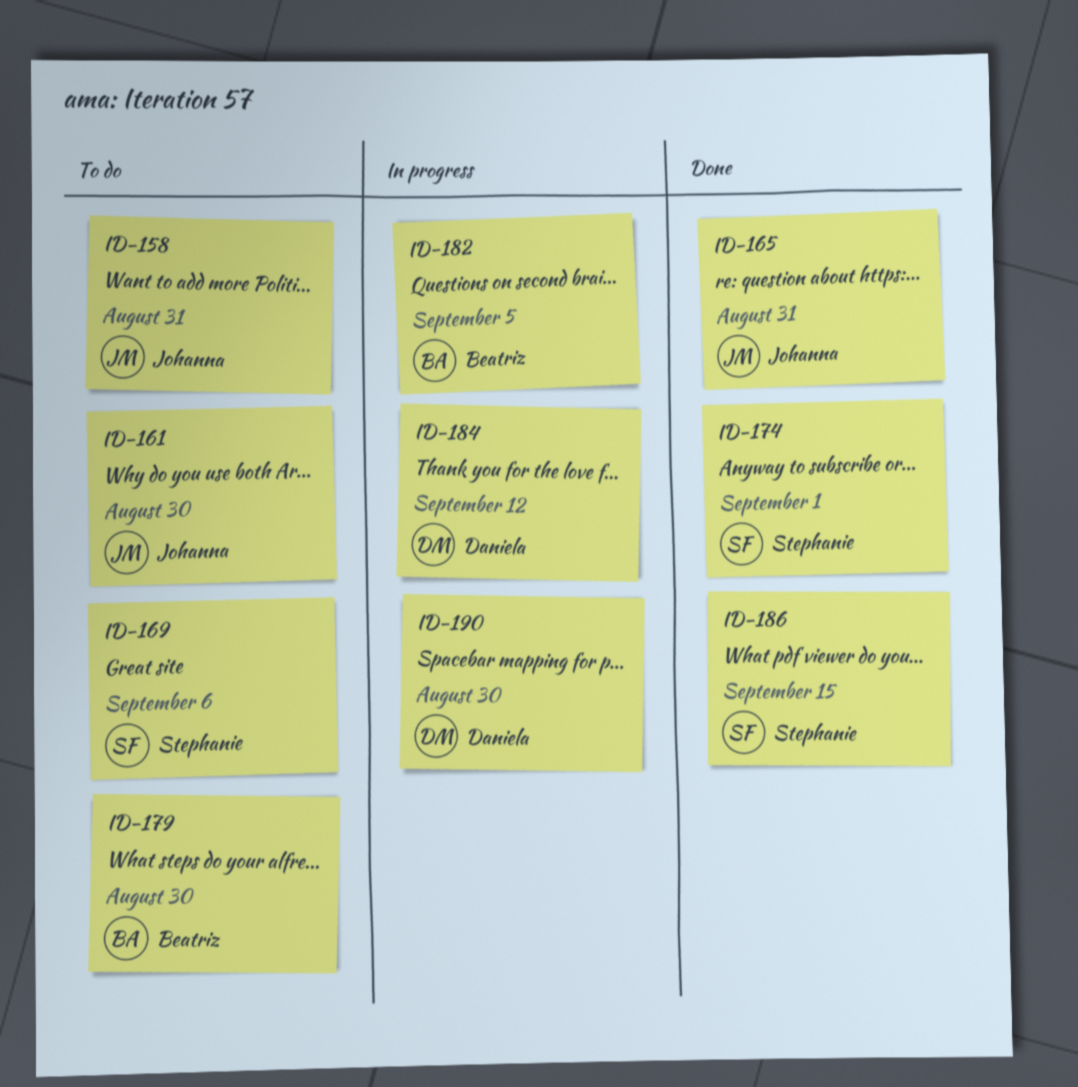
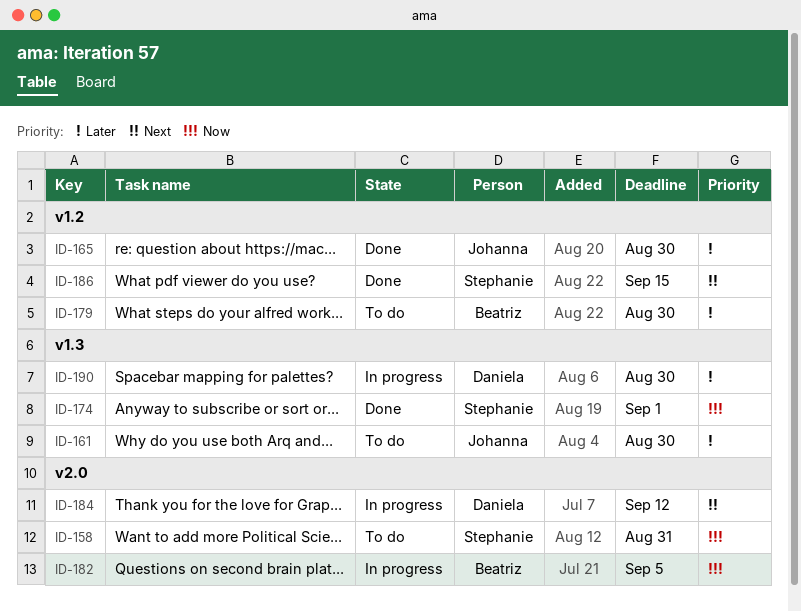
ID-158, owner: Johanna -> Stephanie
ID-165, due: Aug 31 -> Aug 30
ID-169: present -> none

